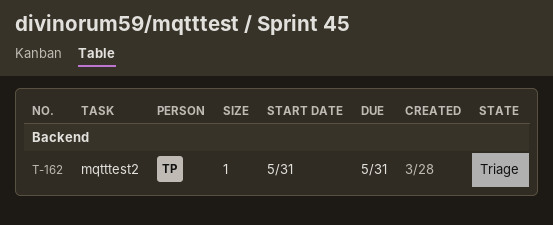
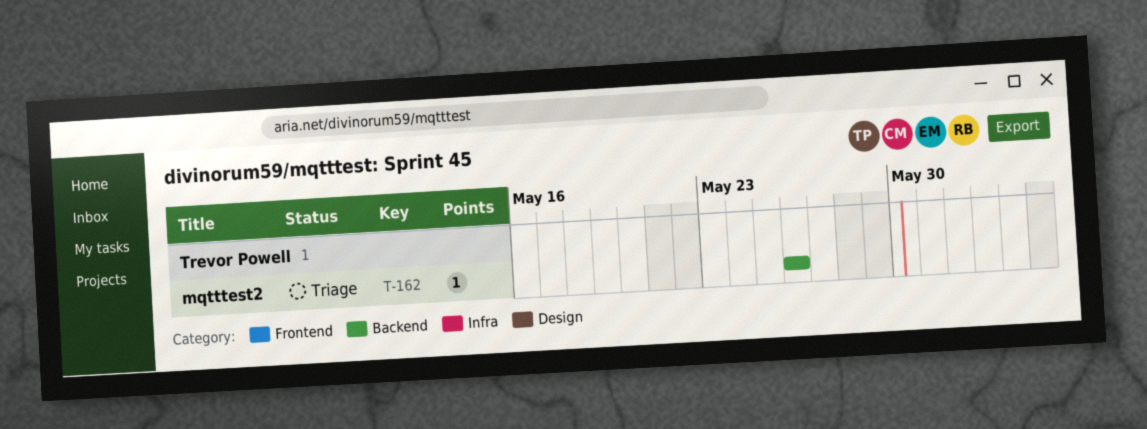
T-162, start: May 31 -> May 26
T-162, due: May 31 -> May 26

